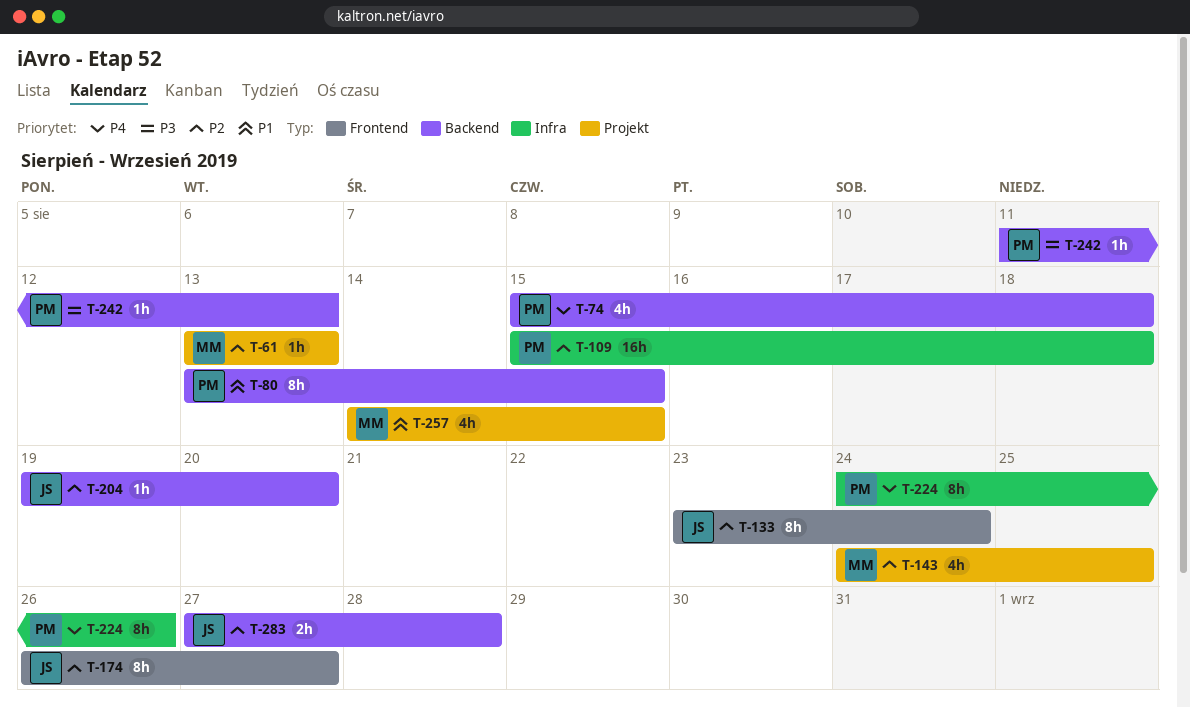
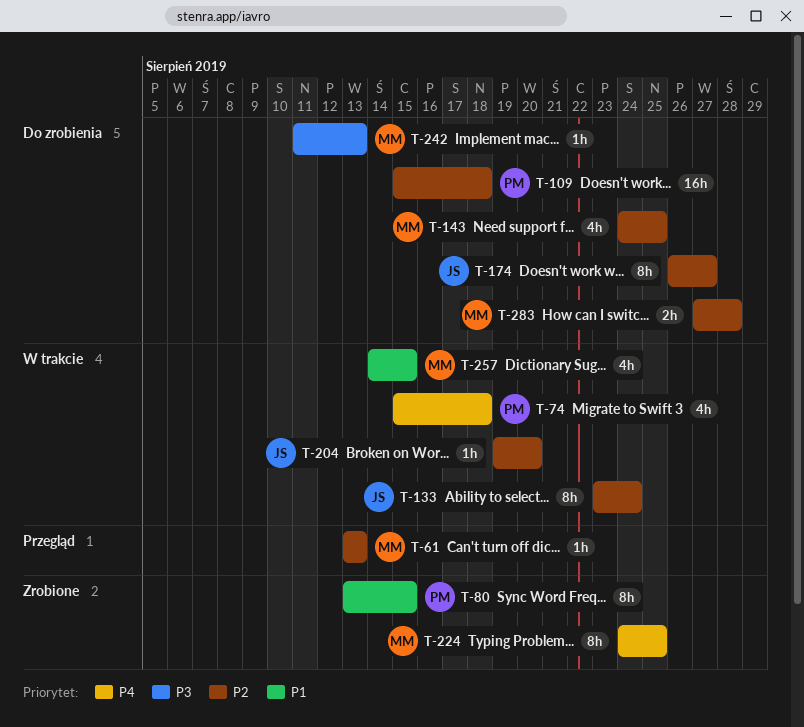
T-224, owner: PM -> MM
T-224, due: Aug 26 -> Aug 25
T-242, owner: PM -> MM
T-283, owner: JS -> MM

